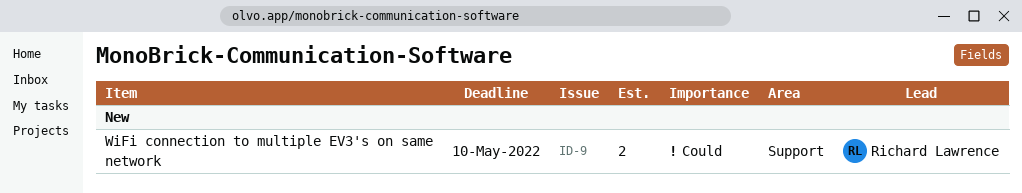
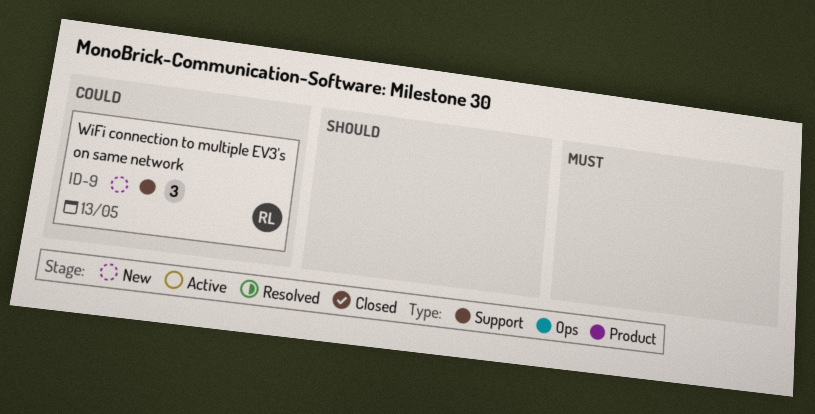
ID-9, estimate: 2 -> 3
ID-9, due: May 10 -> May 13

